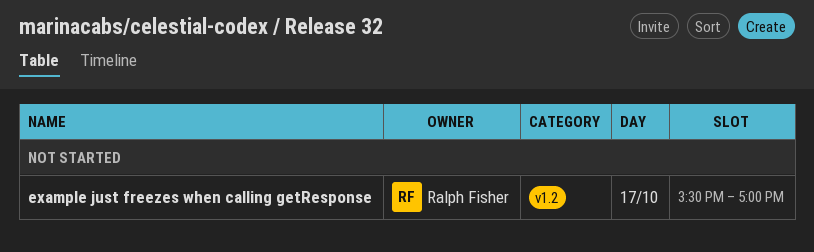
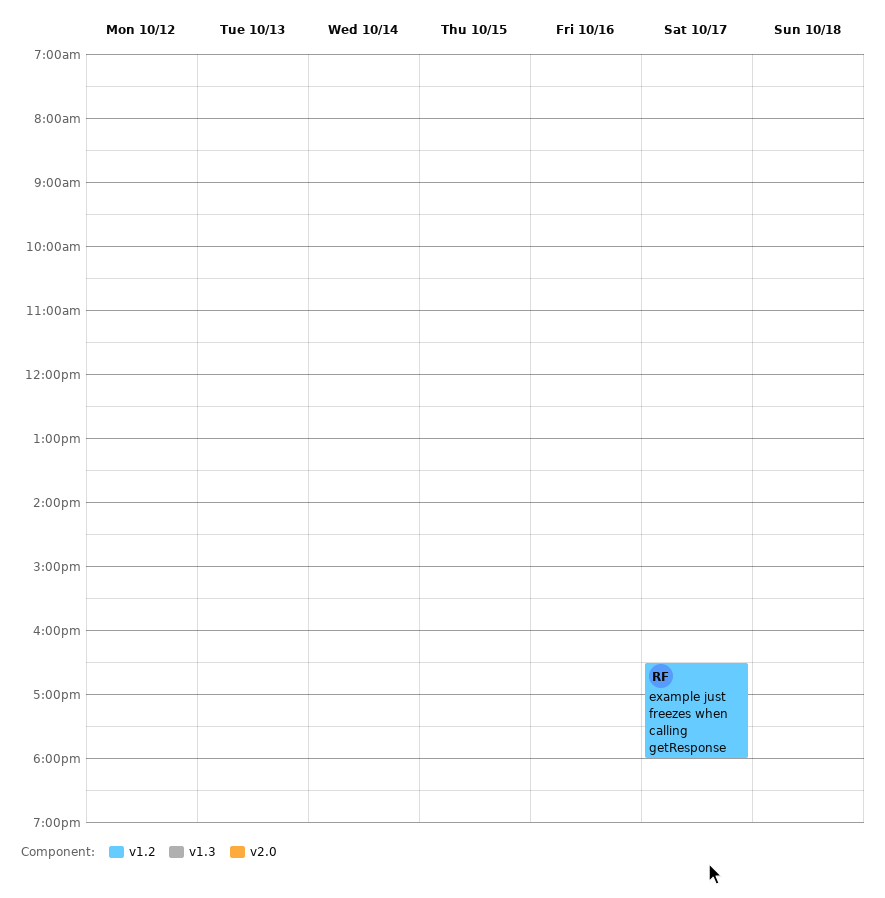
example just freezes when calling getResponse, begins: 15:30 -> 16:30
example just freezes when calling getResponse, ends: 17:00 -> 18:00

